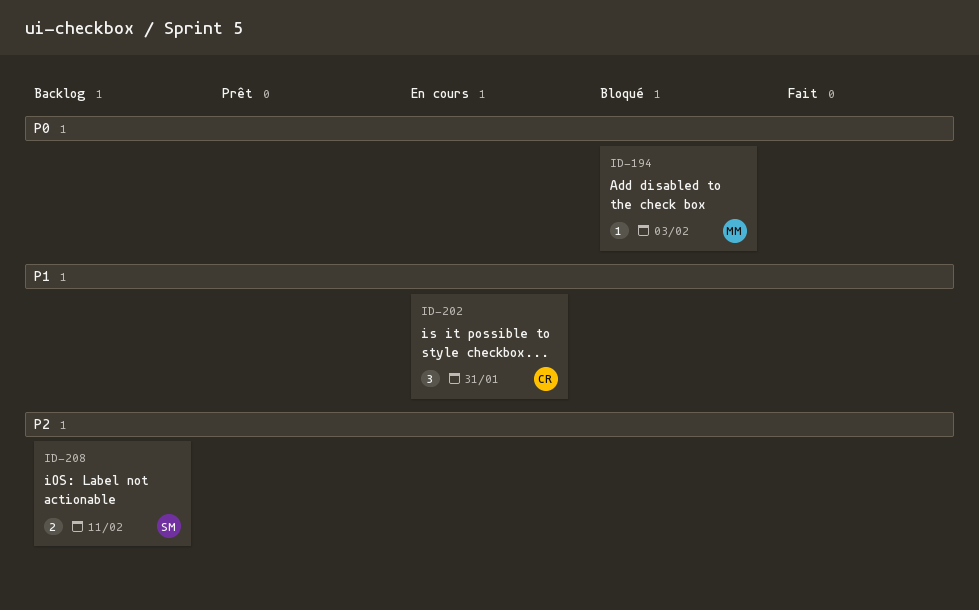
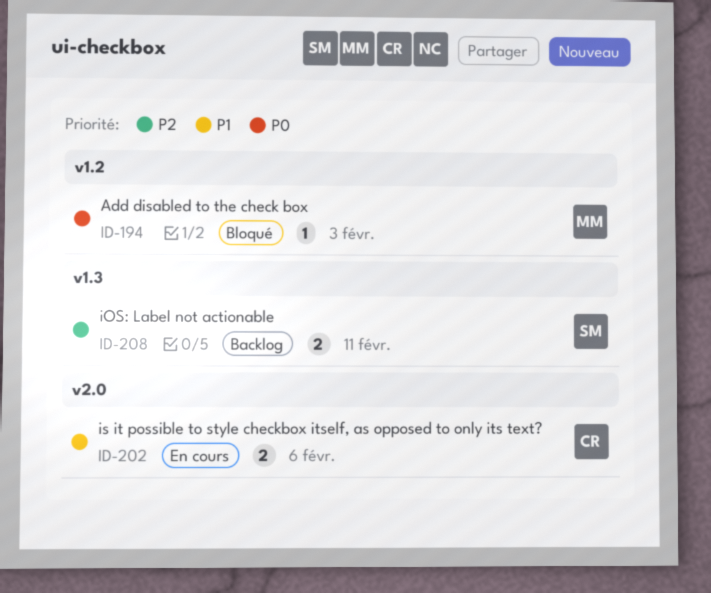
ID-202, estimate: 3 -> 2
ID-202, due: Jan 31 -> Feb 6

